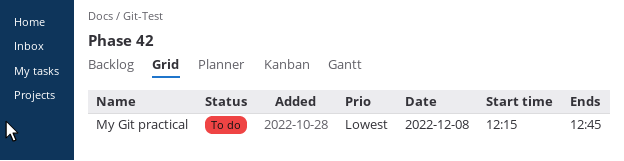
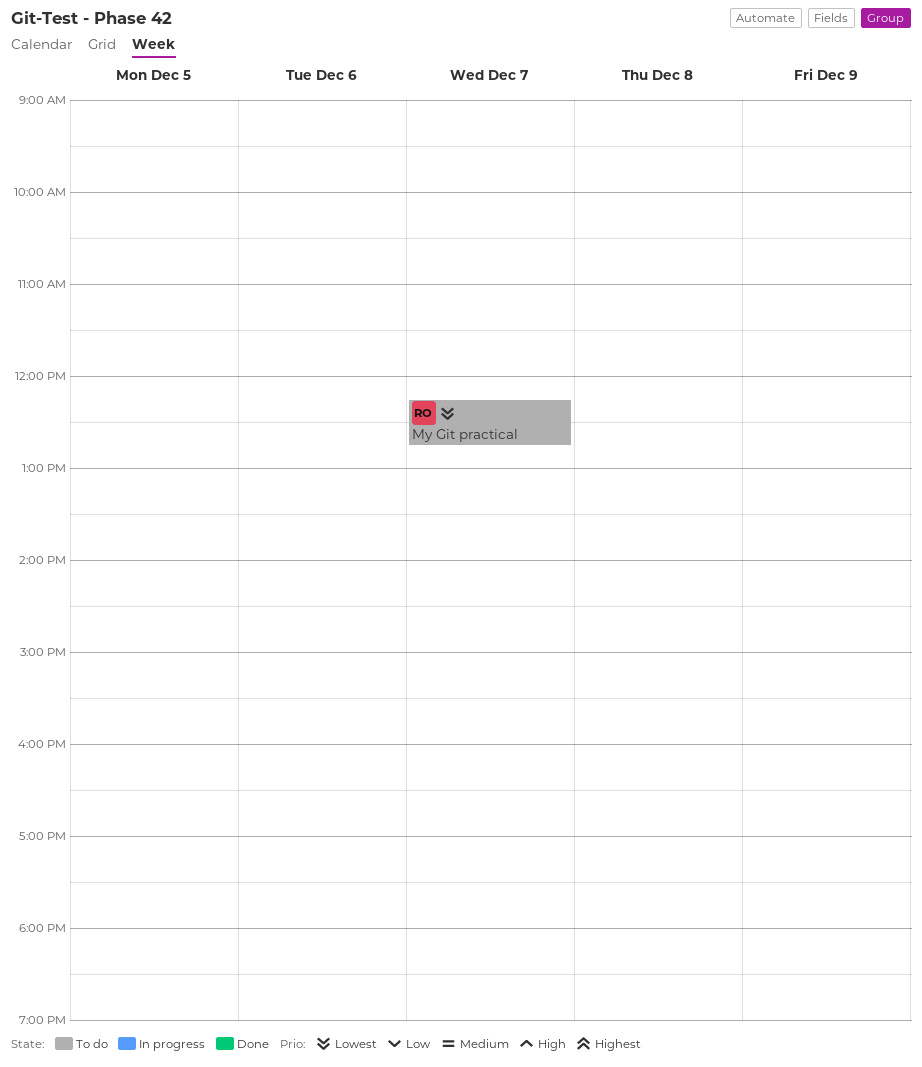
My Git practical, day: Dec 8 -> Dec 7

